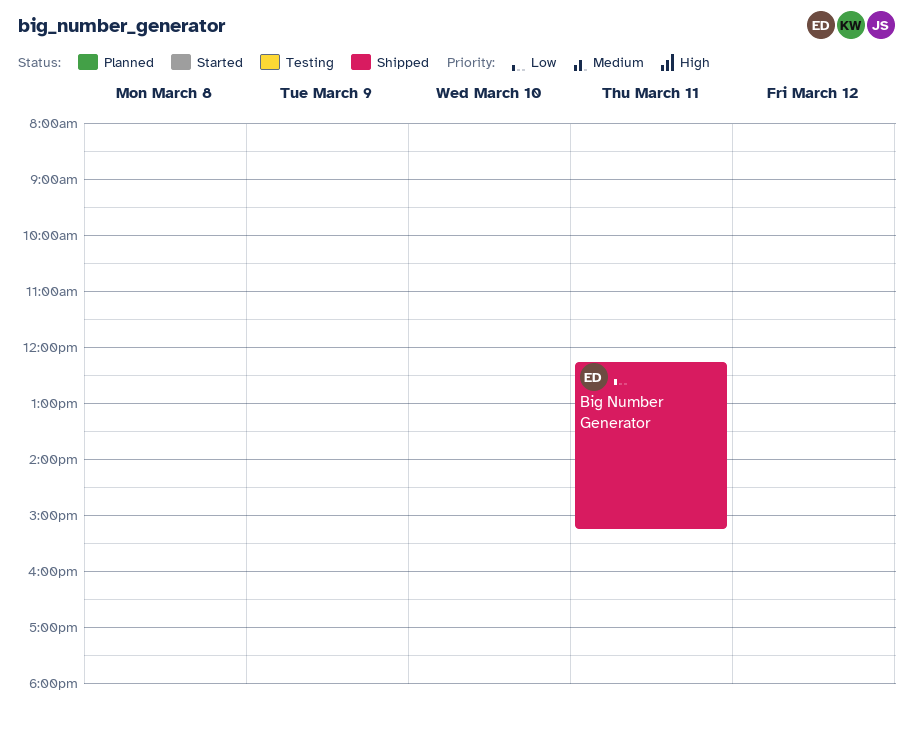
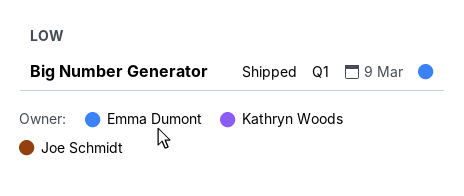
Big Number Generator, day: Mar 11 -> Mar 9

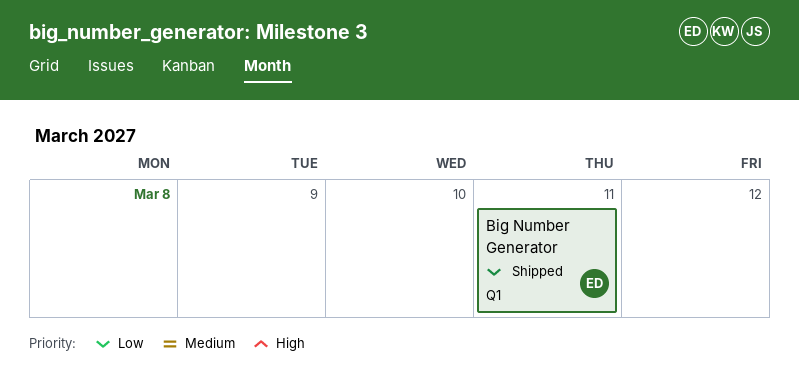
Big Number Generator, day: Mar 9 -> Mar 11

